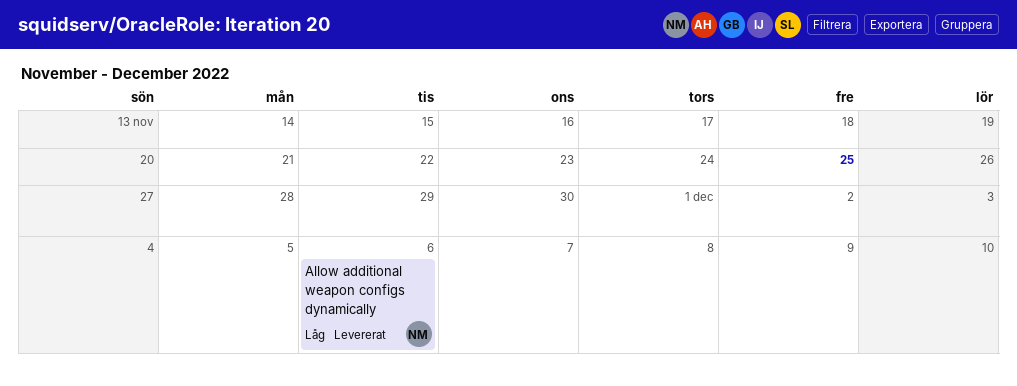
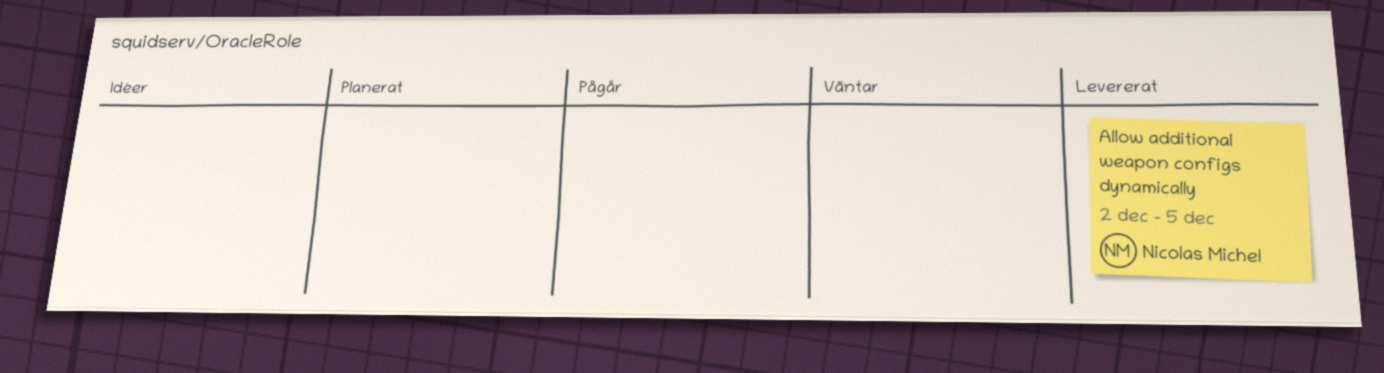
Allow additional weapon configs dynamically, due: Dec 6 -> Dec 5

